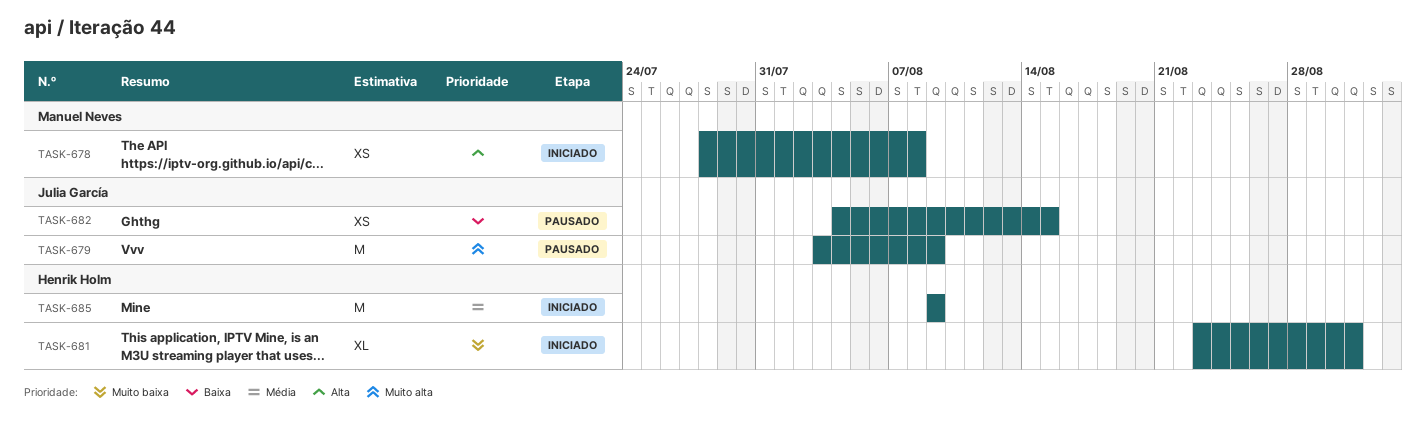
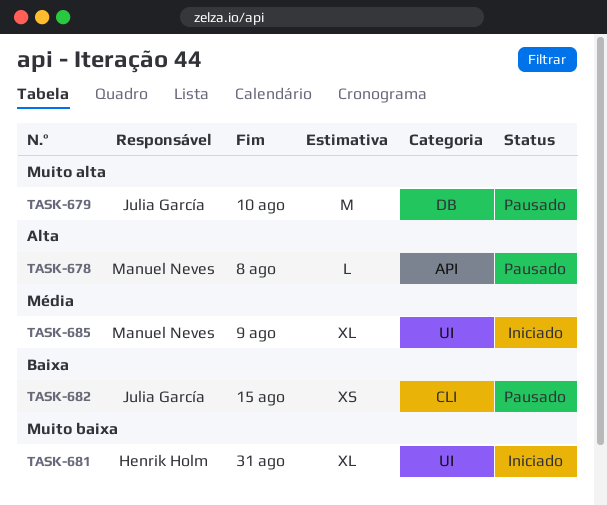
TASK-678, status: Iniciado -> Pausado
TASK-678, estimate: XS -> L
TASK-679, due: Aug 9 -> Aug 10
TASK-685, owner: Henrik Holm -> Manuel Neves
TASK-685, estimate: M -> XL

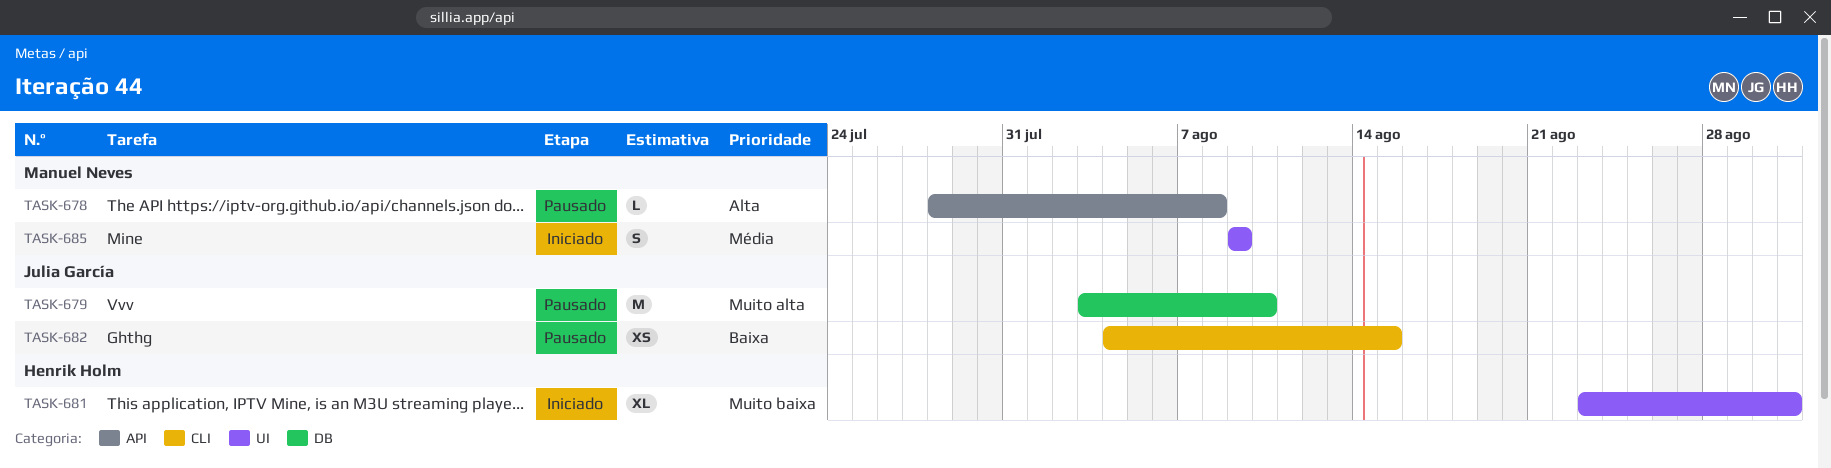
TASK-685, estimate: XL -> S

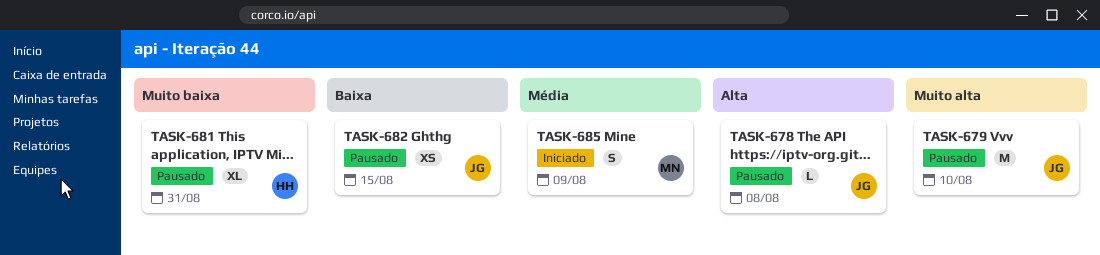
TASK-678, owner: Manuel Neves -> Julia García
TASK-681, status: Iniciado -> Pausado

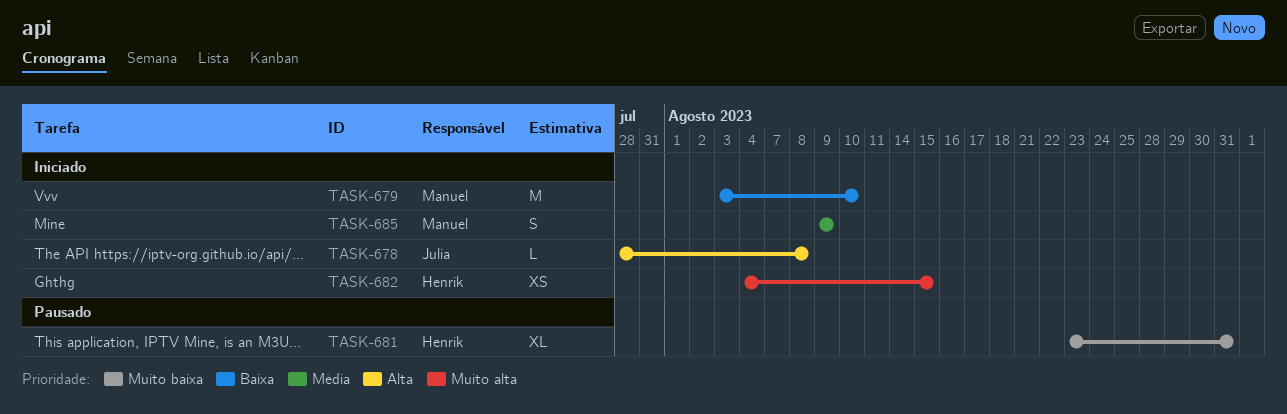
TASK-678, status: Pausado -> Iniciado
TASK-679, status: Pausado -> Iniciado
TASK-679, owner: Julia -> Manuel
TASK-679, priority: Muito alta -> Baixa
TASK-682, status: Pausado -> Iniciado
TASK-682, owner: Julia -> Henrik
TASK-682, priority: Baixa -> Muito alta

